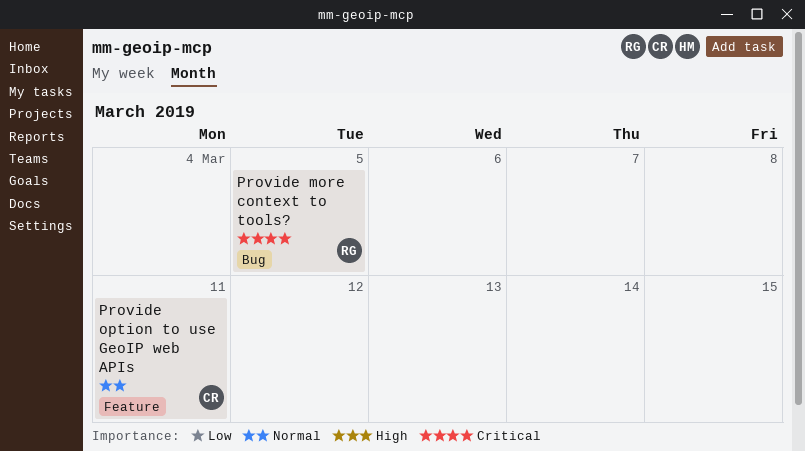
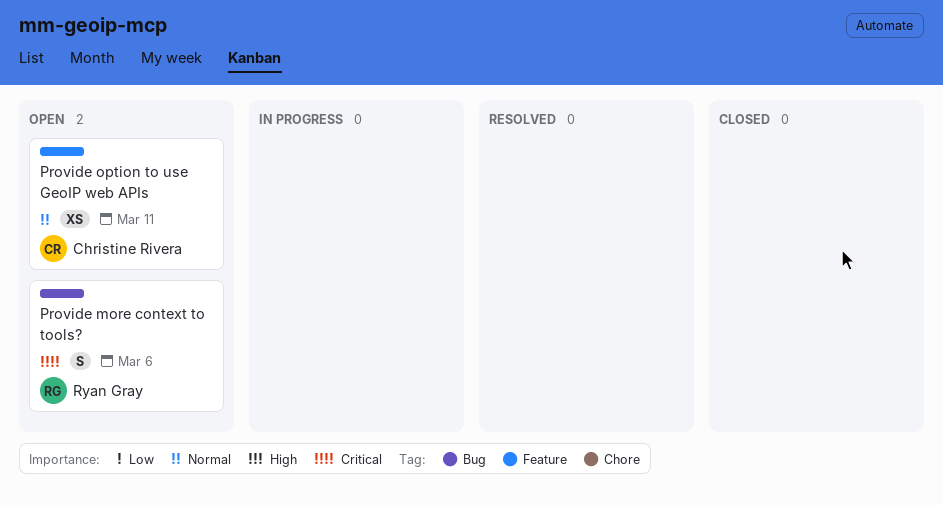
Provide more context to tools?, due: Mar 5 -> Mar 6

